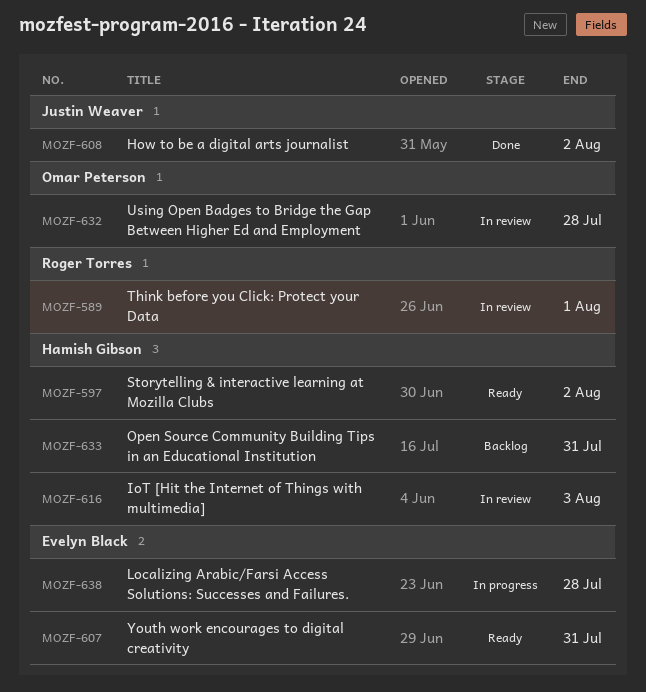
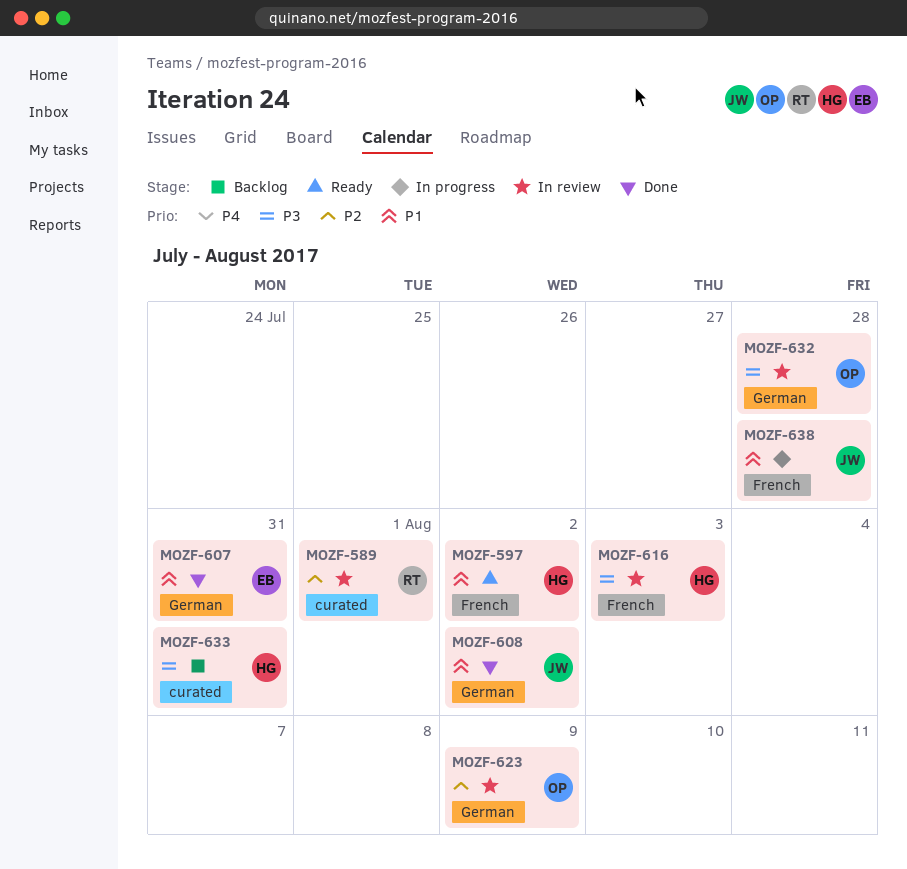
MOZF-607, status: Ready -> Done
MOZF-623: none -> present
MOZF-638, owner: Evelyn Black -> Justin Weaver

